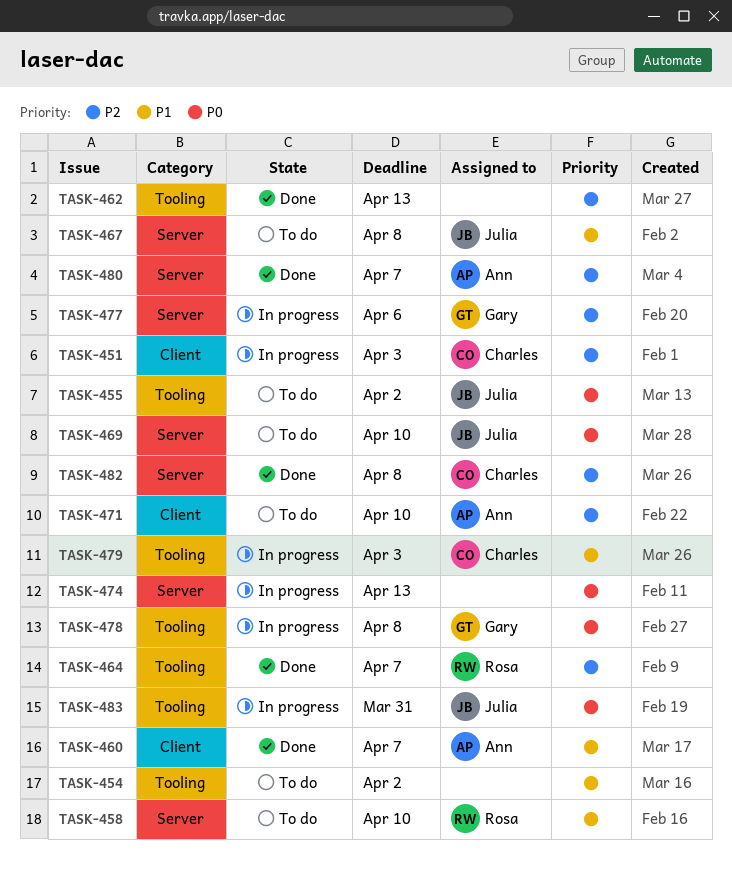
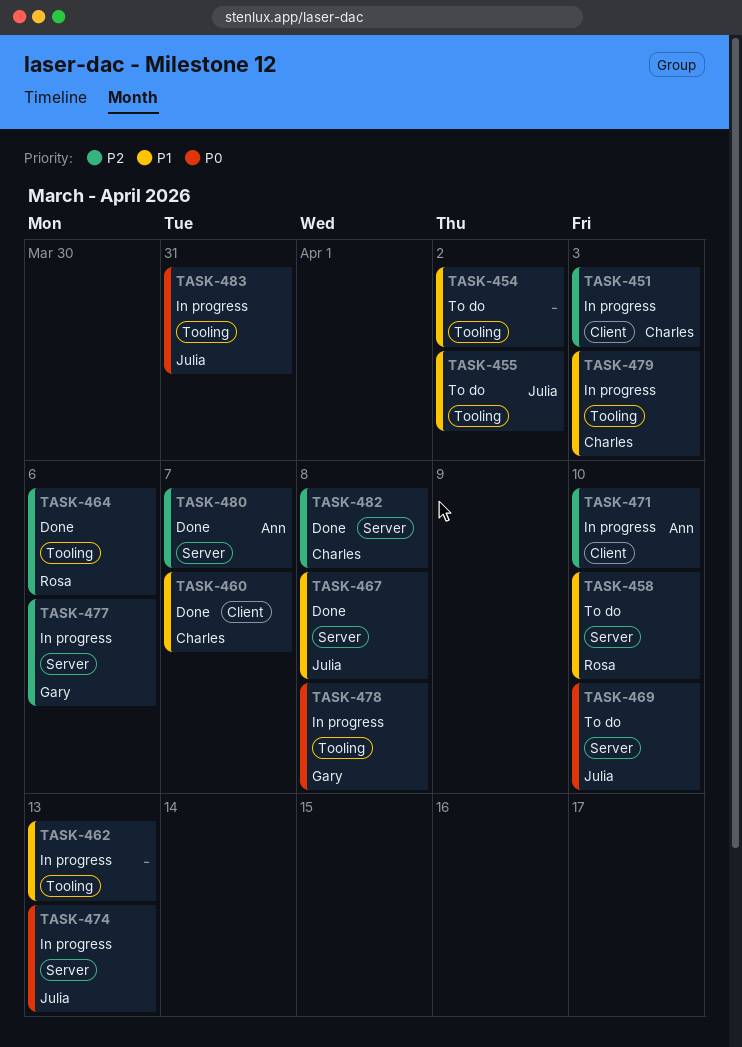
TASK-455, priority: P0 -> P1
TASK-460, owner: Ann -> Charles
TASK-462, status: Done -> In progress
TASK-462, priority: P2 -> P1
TASK-464, due: Apr 7 -> Apr 6
TASK-467, status: To do -> Done
TASK-471, status: To do -> In progress
TASK-474, owner: none -> Julia

